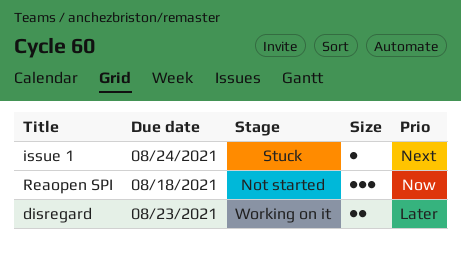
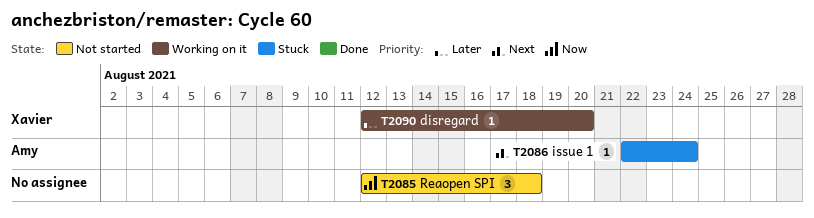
disregard, estimate: 2 -> 1
disregard, due: Aug 23 -> Aug 20

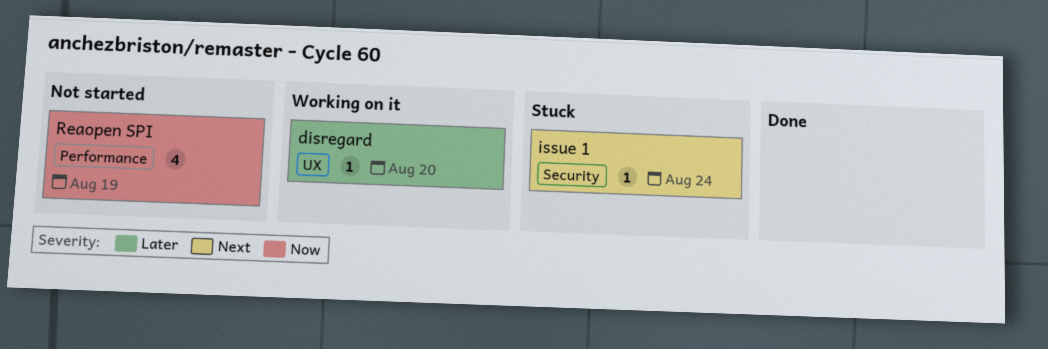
Reaopen SPI, estimate: 3 -> 4
Reaopen SPI, due: Aug 18 -> Aug 19

